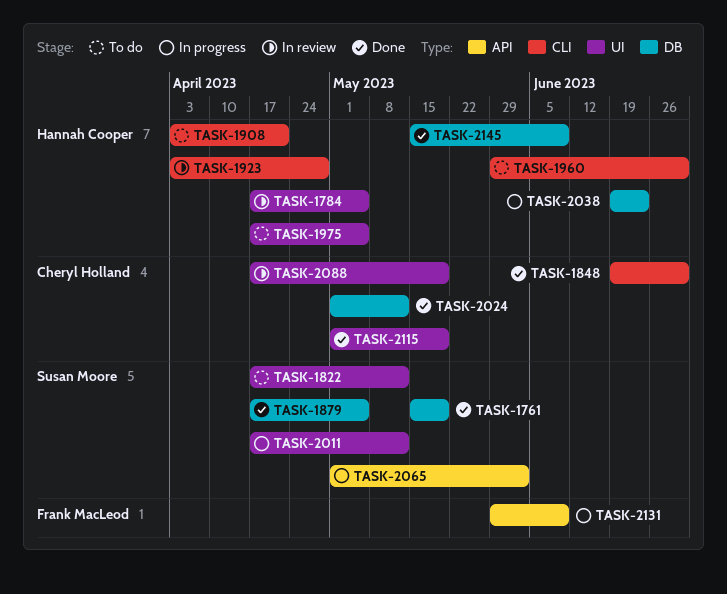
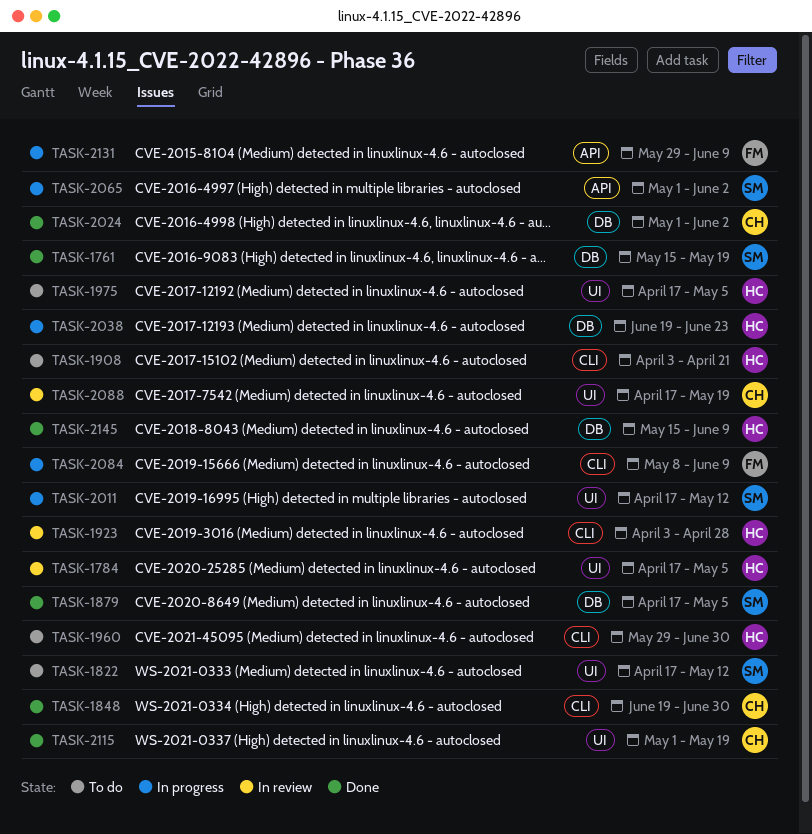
TASK-2024, due: May 12 -> Jun 2
TASK-2084: none -> present

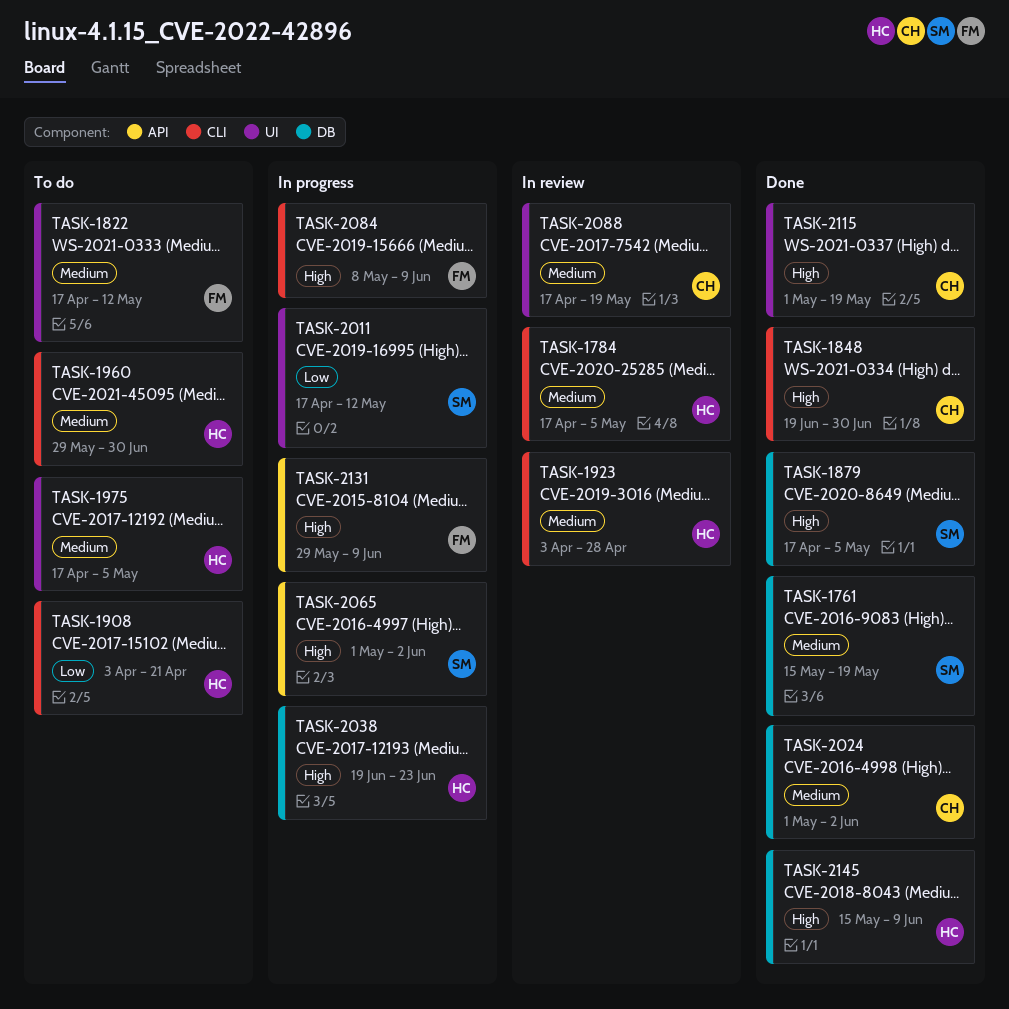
TASK-1784, label: UI -> CLI
TASK-1822, owner: SM -> FM

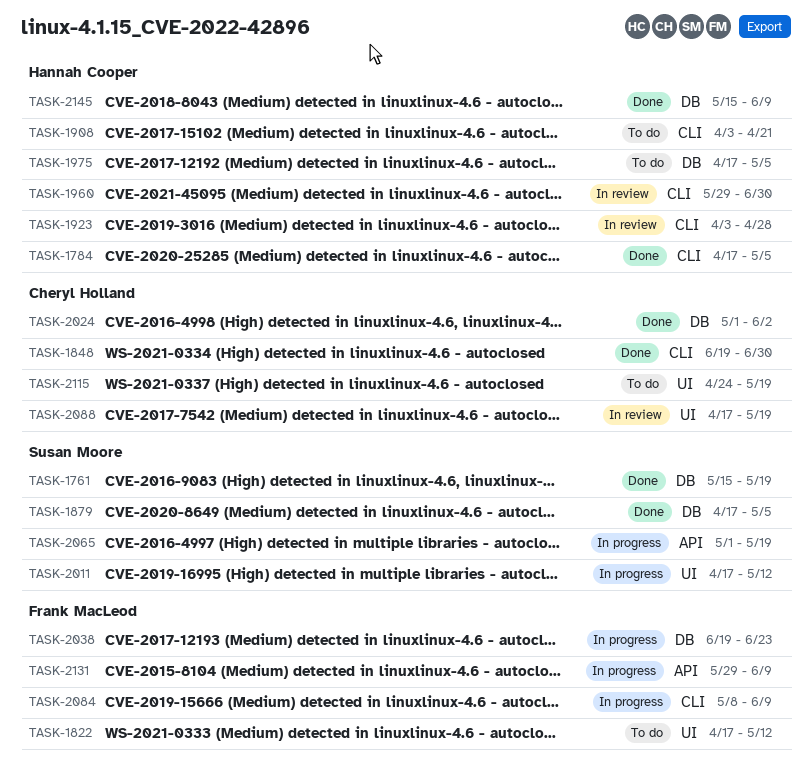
TASK-1784, status: In review -> Done
TASK-1960, status: To do -> In review
TASK-1975, label: UI -> DB
TASK-2038, owner: Hannah Cooper -> Frank MacLeod
TASK-2065, due: Jun 2 -> May 19
TASK-2115, status: Done -> To do
TASK-2115, start: May 1 -> Apr 24

